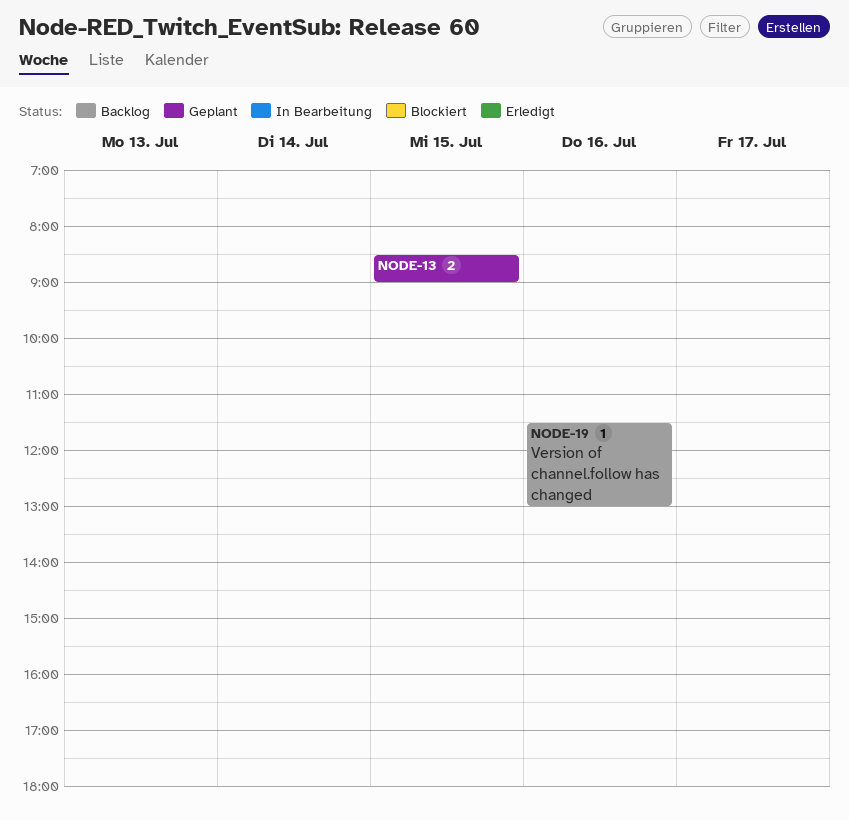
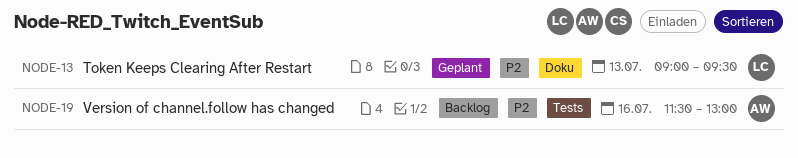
NODE-13, day: Jul 15 -> Jul 13
NODE-13, begins: 08:30 -> 09:00
NODE-13, ends: 09:00 -> 09:30

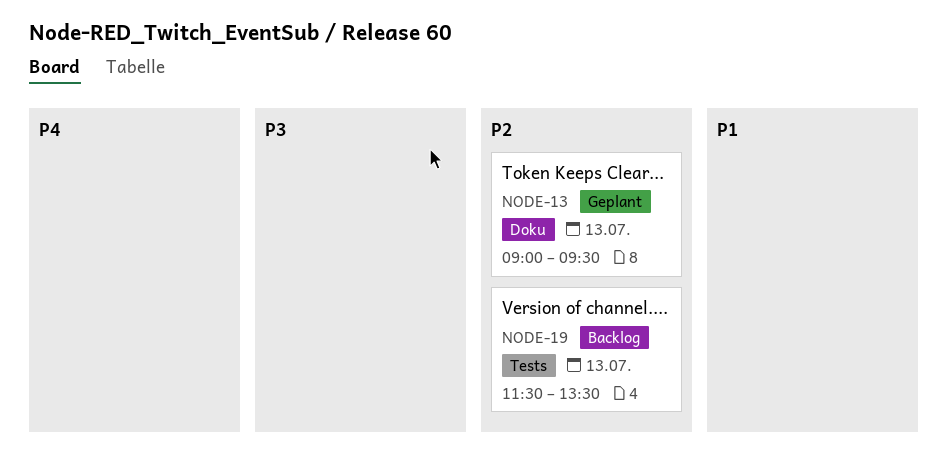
NODE-19, day: Jul 16 -> Jul 13
NODE-19, ends: 13:00 -> 13:30

